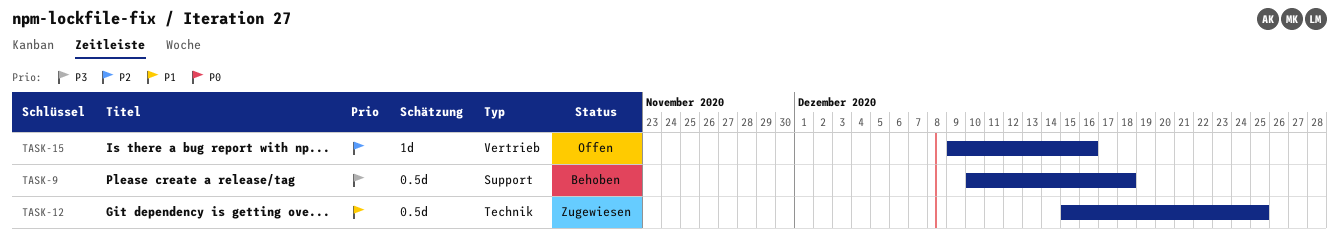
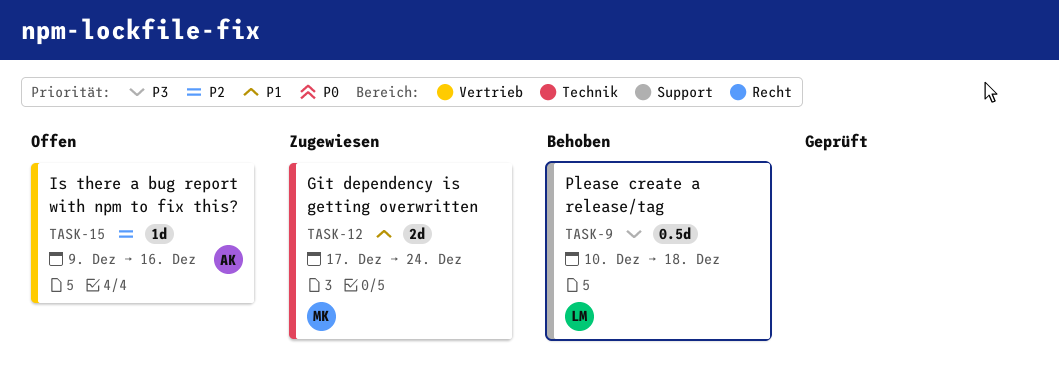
TASK-12, estimate: 0.5d -> 2d
TASK-12, start: Dec 15 -> Dec 17
TASK-12, due: Dec 25 -> Dec 24

